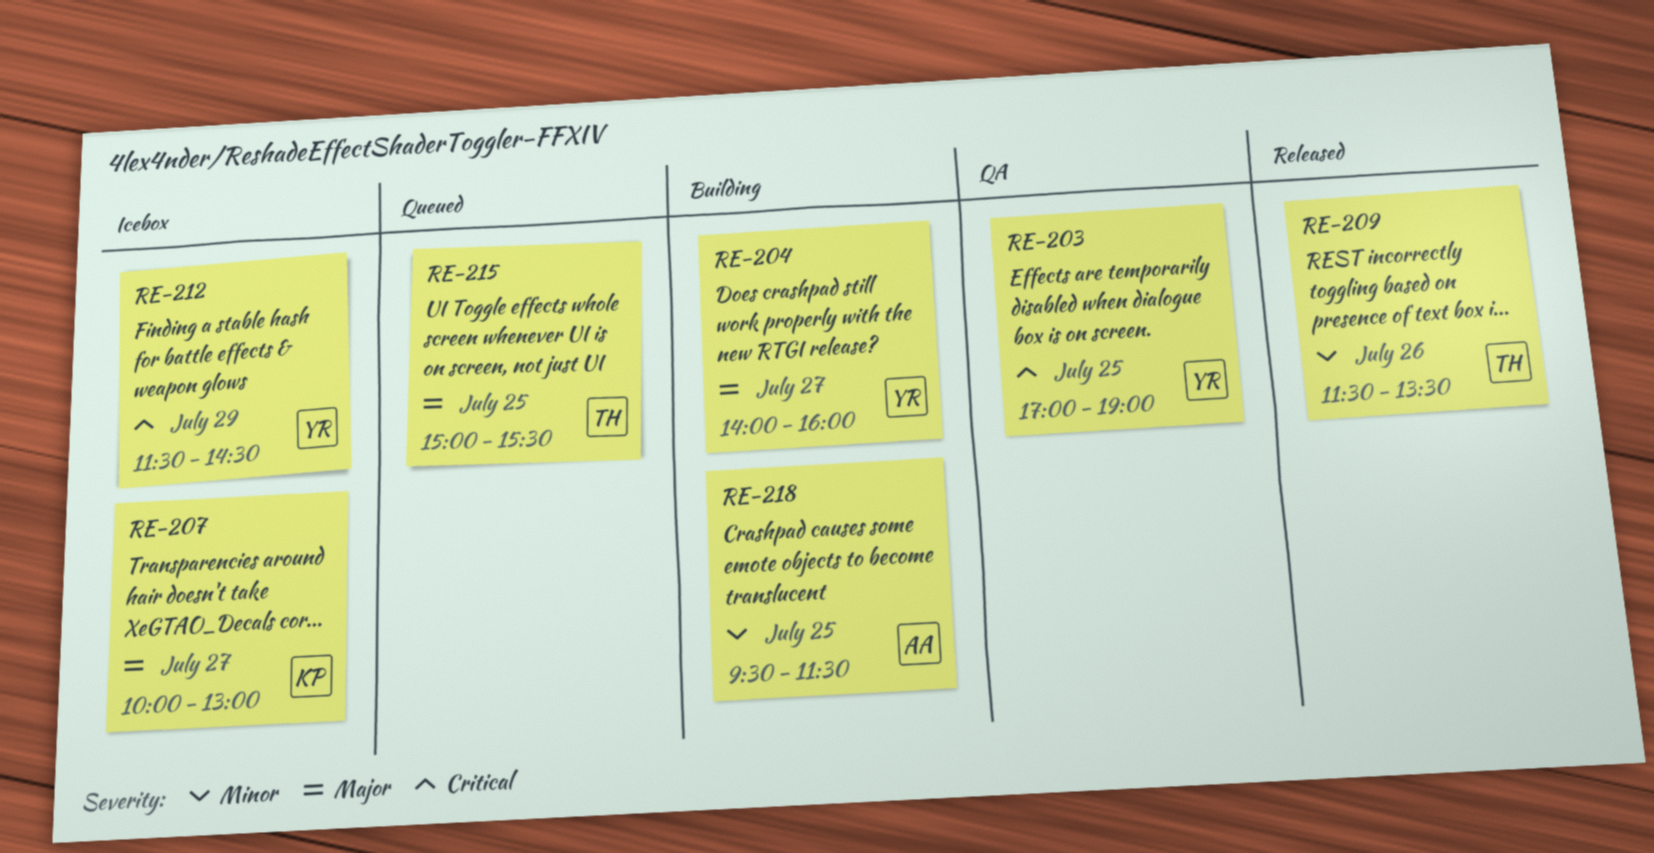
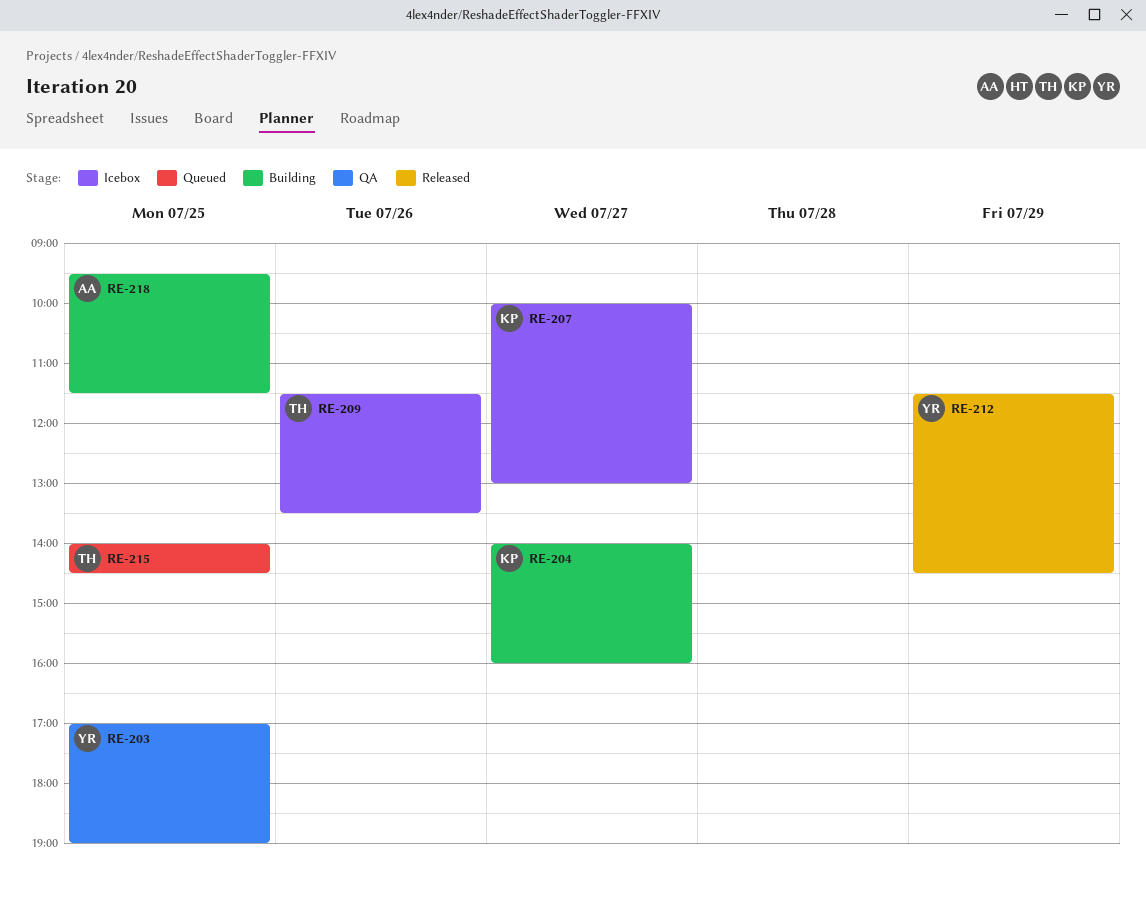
RE-204, owner: YR -> KP
RE-209, status: Released -> Icebox
RE-212, status: Icebox -> Released
RE-215, begins: 15:00 -> 14:00
RE-215, ends: 15:30 -> 14:30

